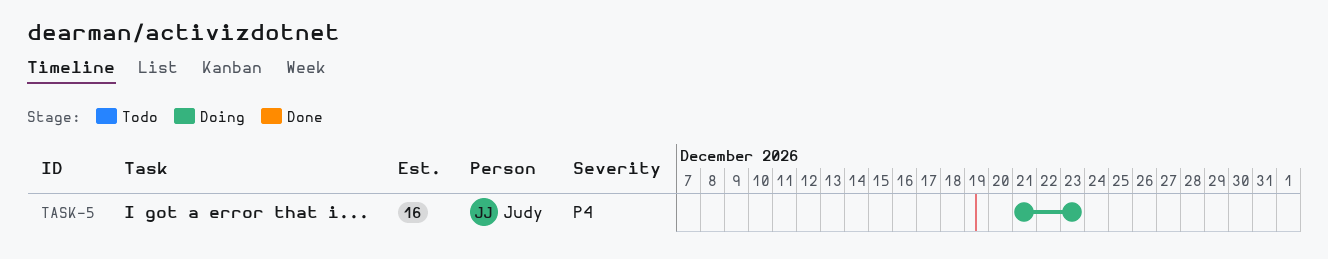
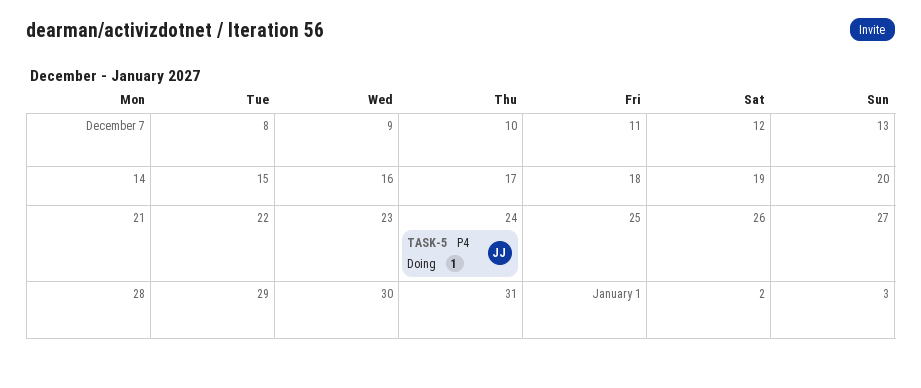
TASK-5, estimate: 16 -> 1
TASK-5, due: Dec 23 -> Dec 24

